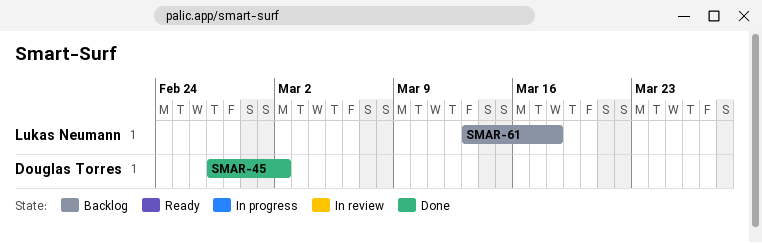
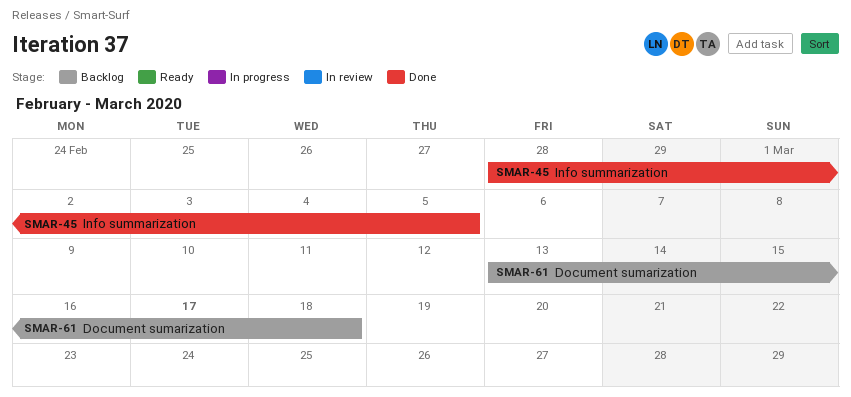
SMAR-45, start: Feb 27 -> Feb 28
SMAR-45, due: Mar 2 -> Mar 5

